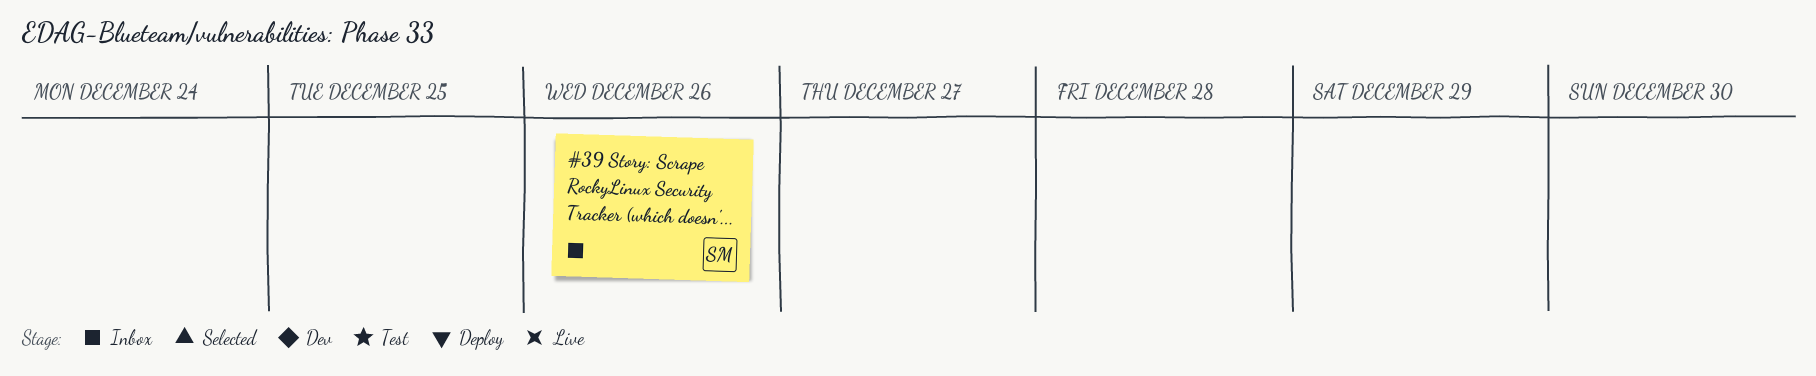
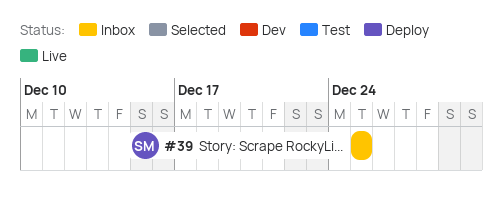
#39, due: Dec 26 -> Dec 25

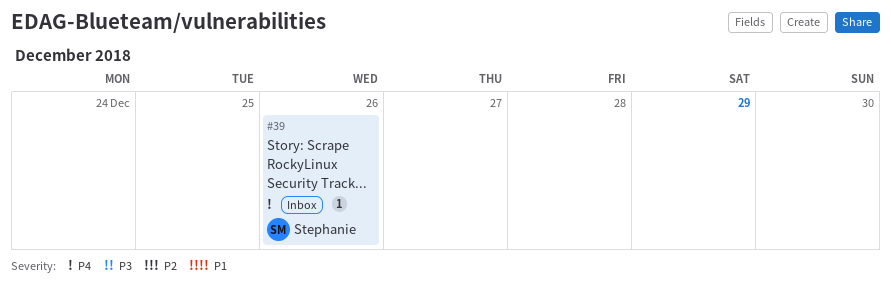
#39, due: Dec 25 -> Dec 26

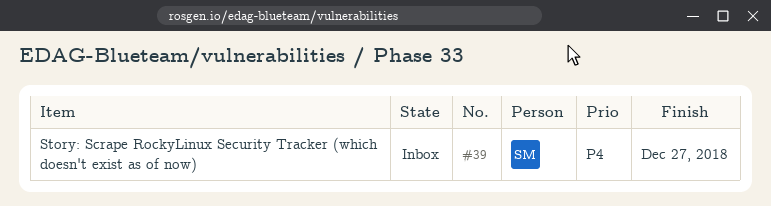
#39, due: Dec 26 -> Dec 27

